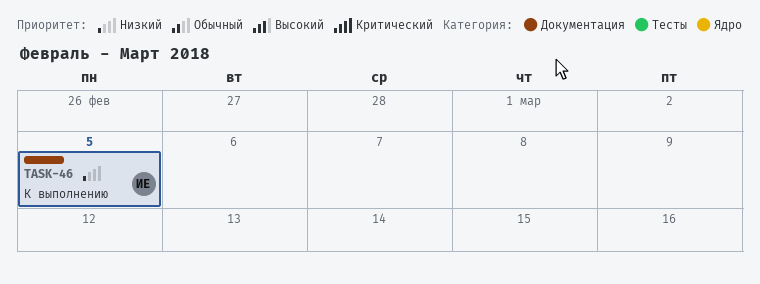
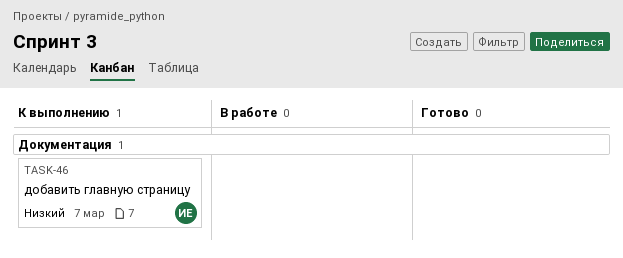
TASK-46, due: Mar 5 -> Mar 7

